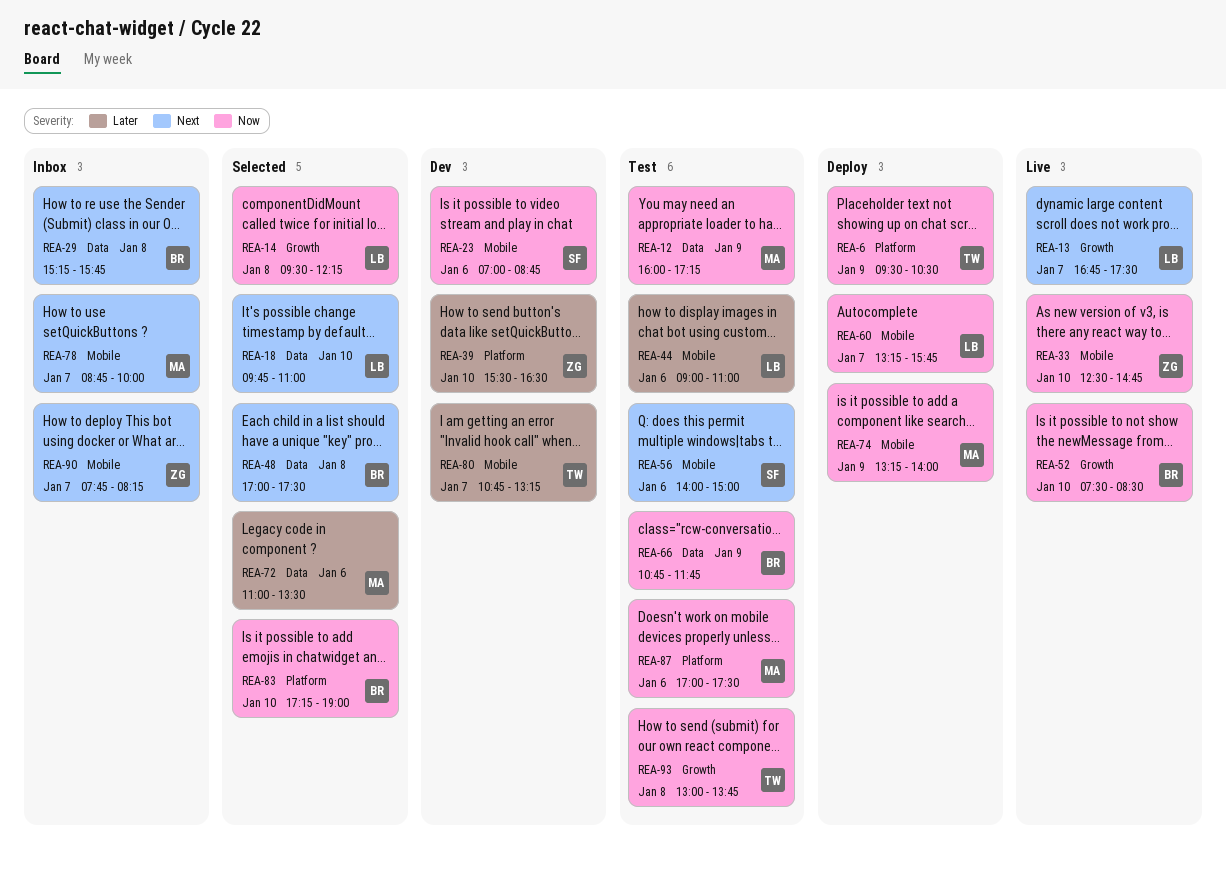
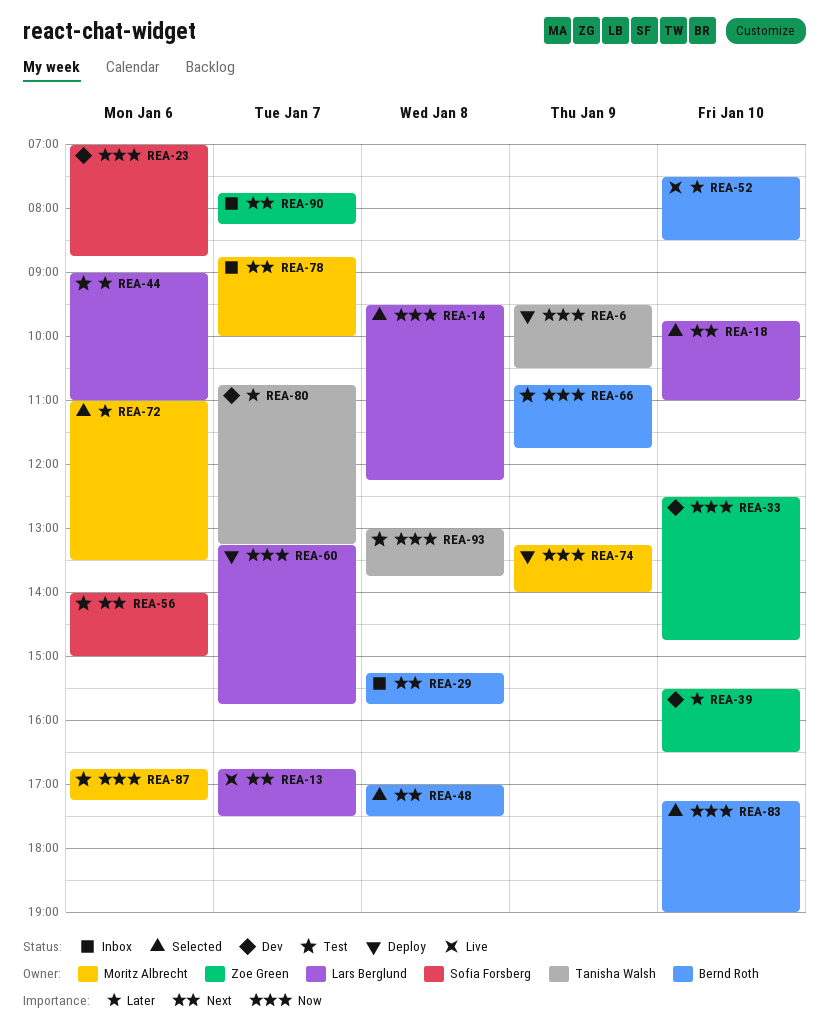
REA-12: present -> none
REA-33, status: Live -> Dev
REA-52, priority: Now -> Later
REA-87, begins: 17:00 -> 16:45
REA-87, ends: 17:30 -> 17:15

